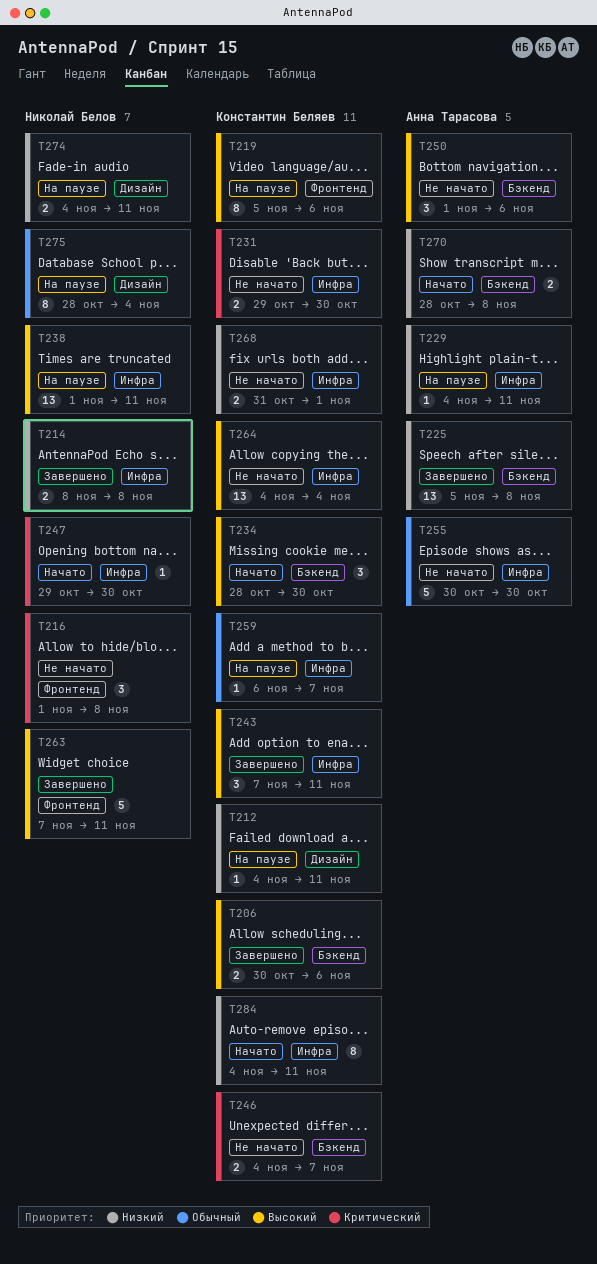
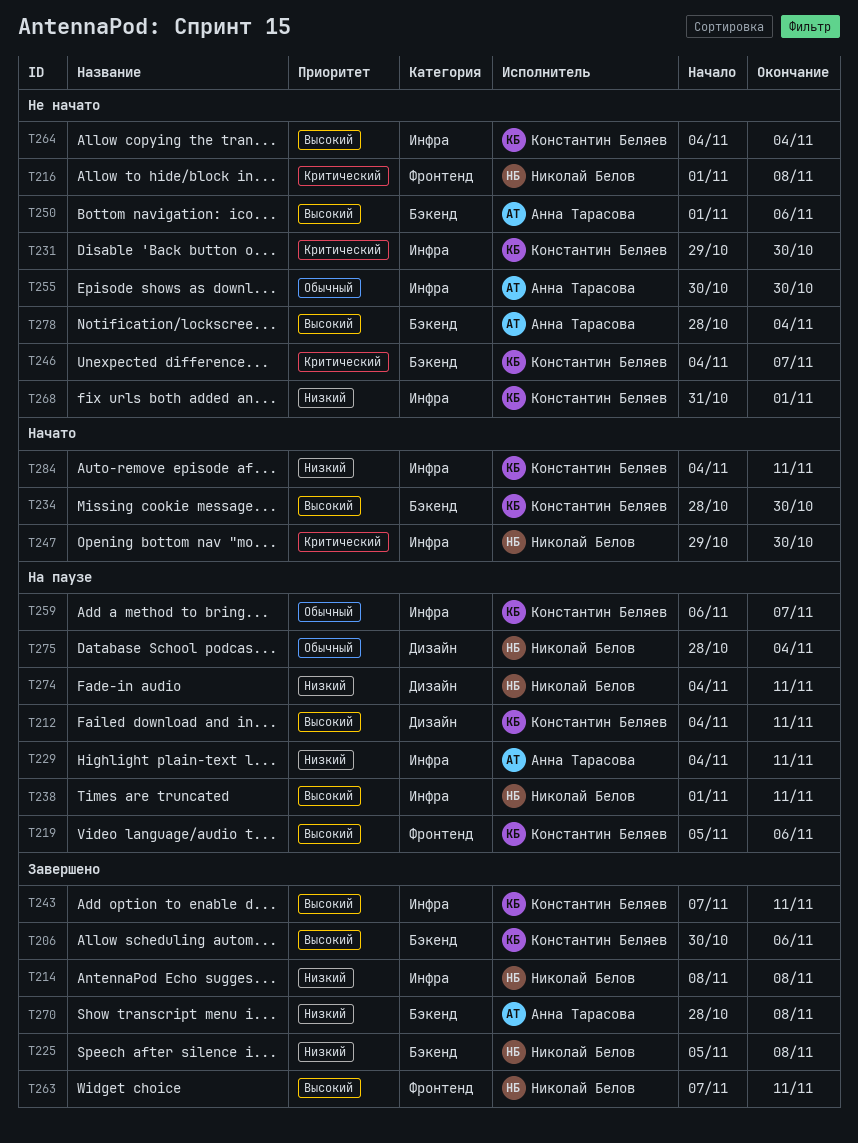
T212, priority: Низкий -> Высокий
T225, owner: Анна Тарасова -> Николай Белов
T270, status: Начато -> Завершено
T278: none -> present

